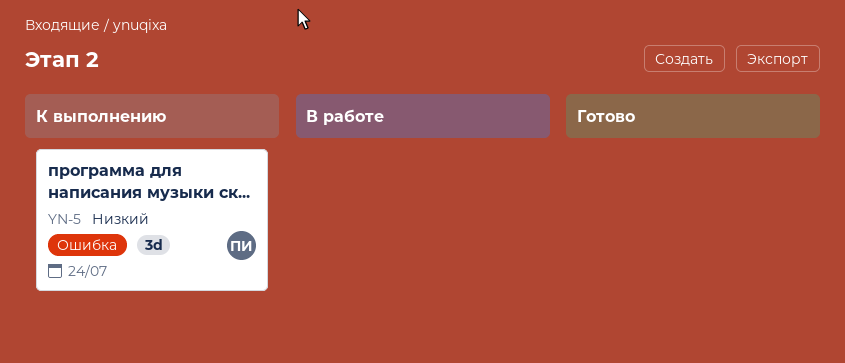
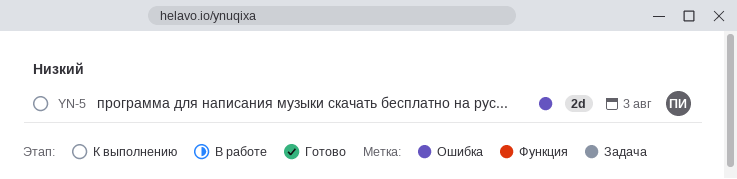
YN-5, estimate: 3d -> 2d
YN-5, due: Jul 24 -> Aug 3

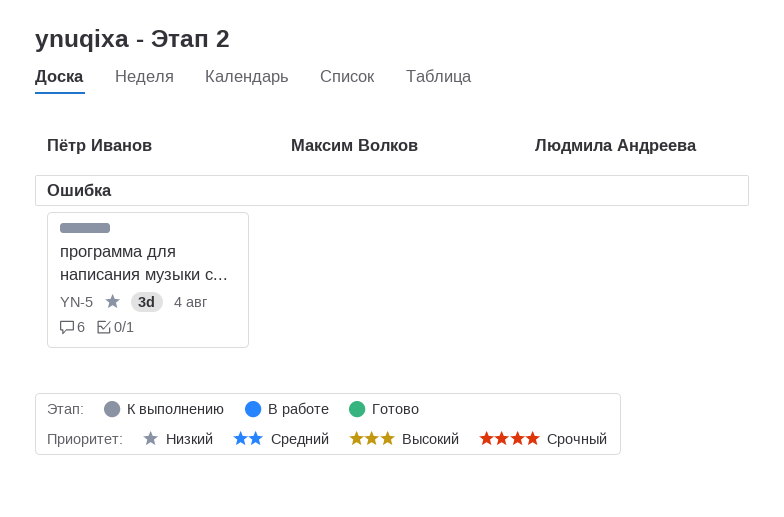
YN-5, estimate: 2d -> 3d
YN-5, due: Aug 3 -> Aug 4

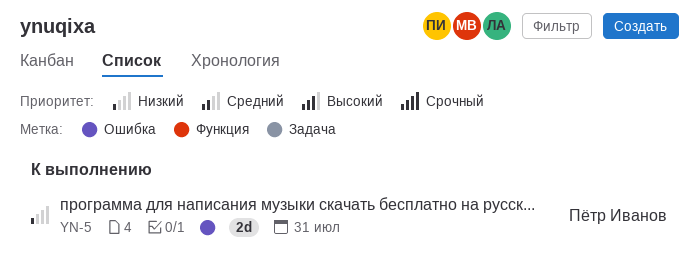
YN-5, estimate: 3d -> 2d
YN-5, due: Aug 4 -> Jul 31

